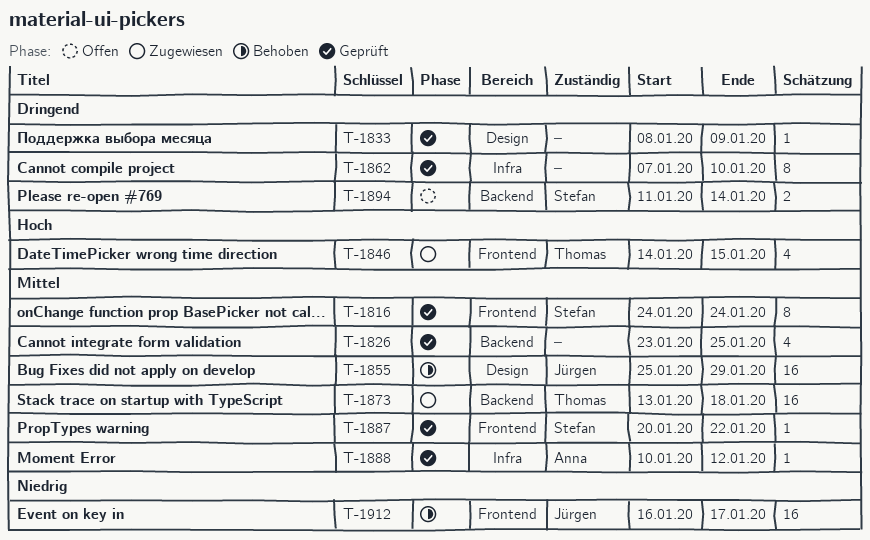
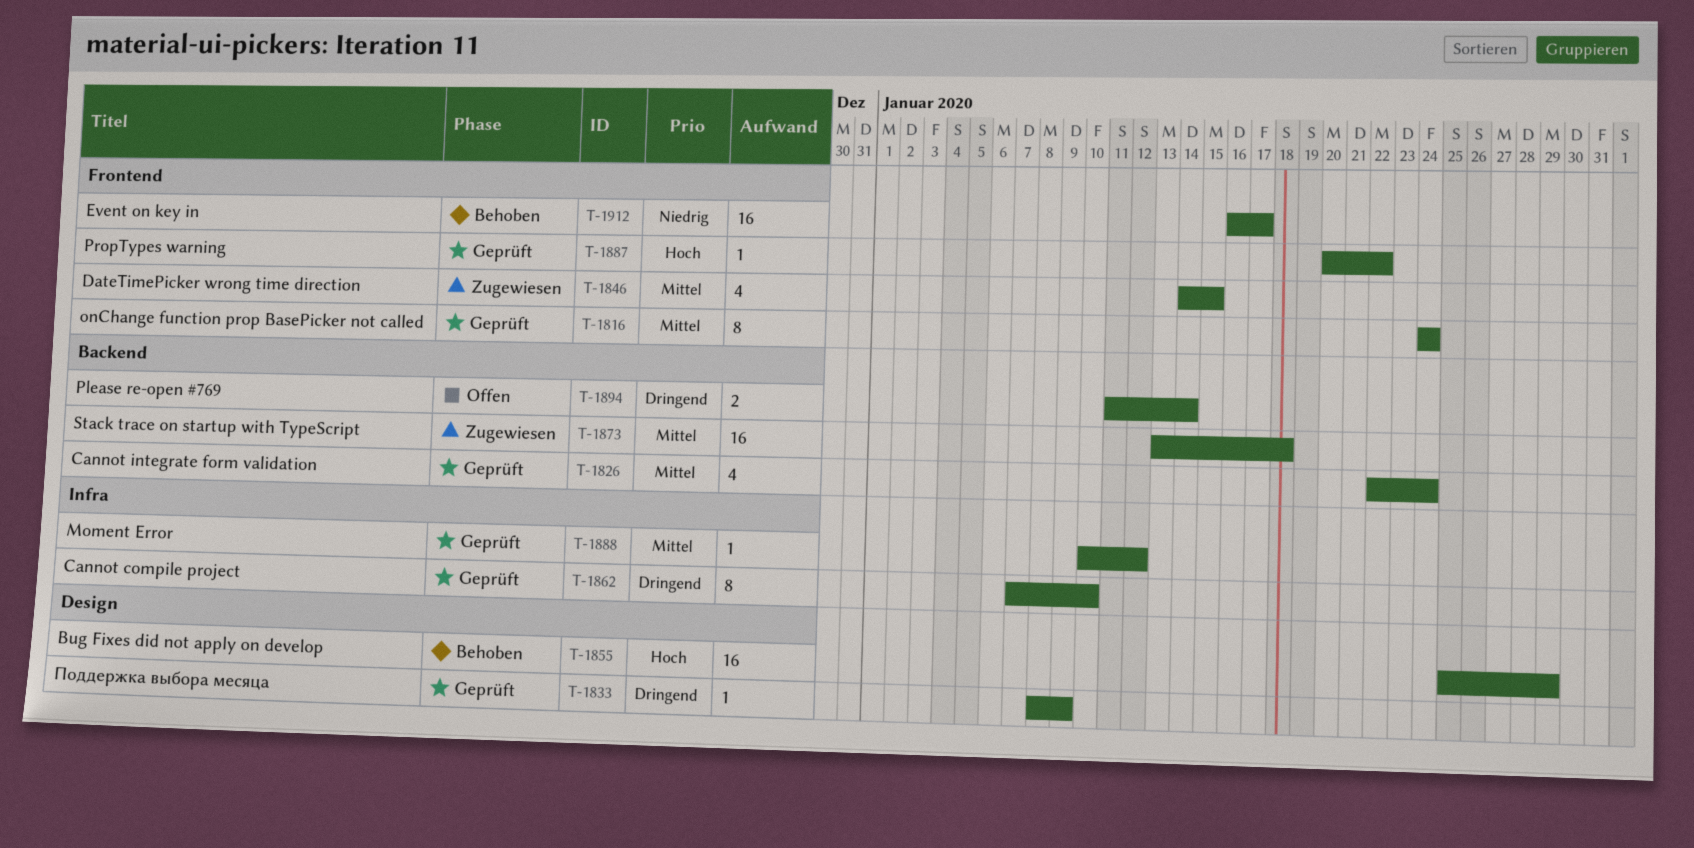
T-1826, start: Jan 23 -> Jan 22
T-1826, due: Jan 25 -> Jan 24
T-1846, priority: Hoch -> Mittel
T-1855, priority: Mittel -> Hoch
T-1887, priority: Mittel -> Hoch

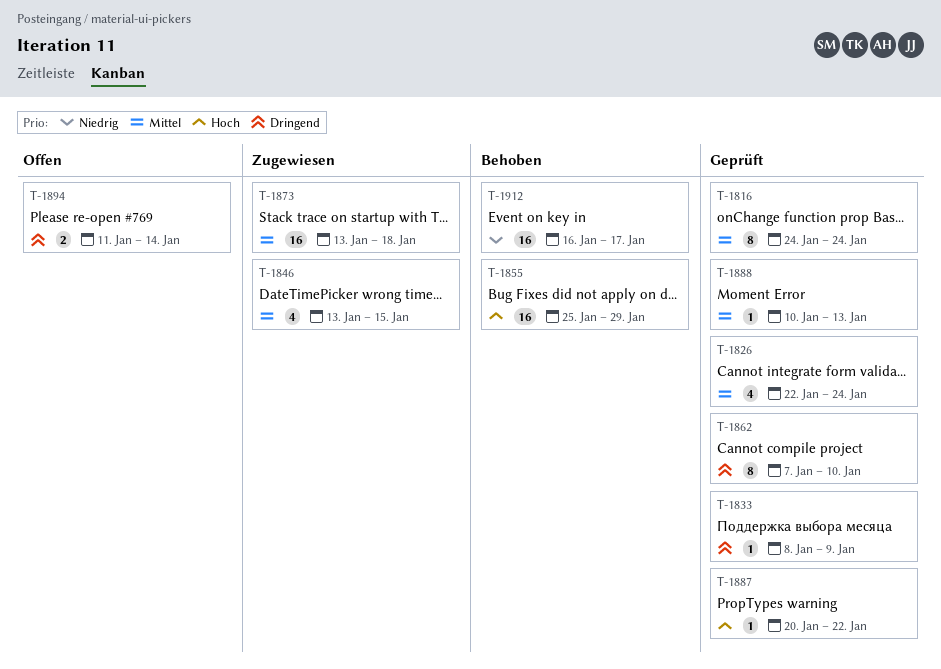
T-1846, start: Jan 14 -> Jan 13
T-1888, due: Jan 12 -> Jan 13

